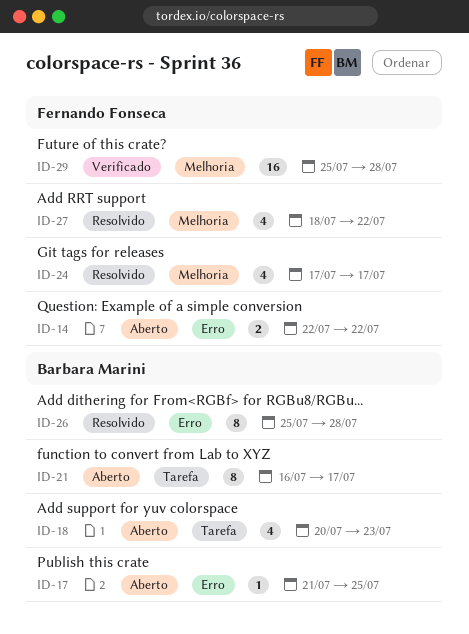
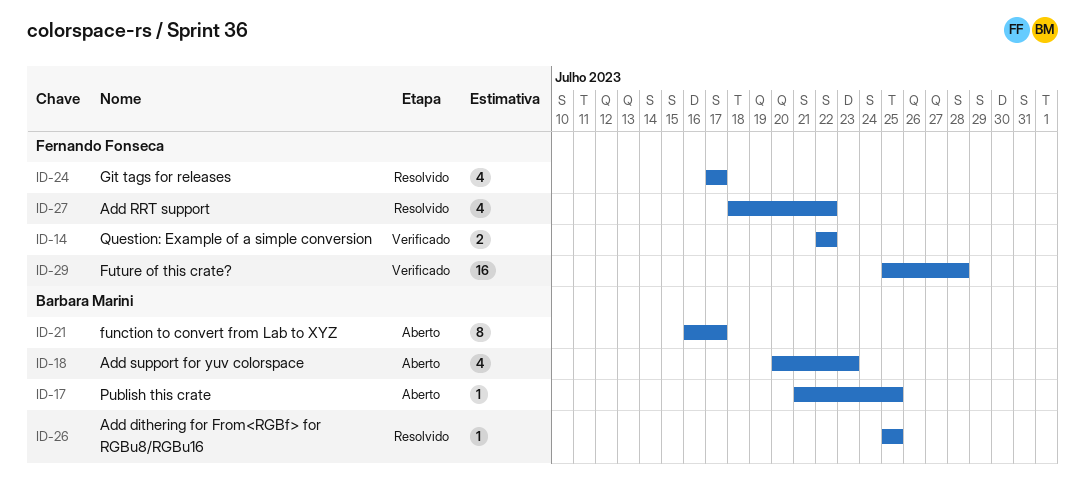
ID-14, status: Aberto -> Verificado
ID-26, estimate: 8 -> 1
ID-26, due: Jul 28 -> Jul 25

